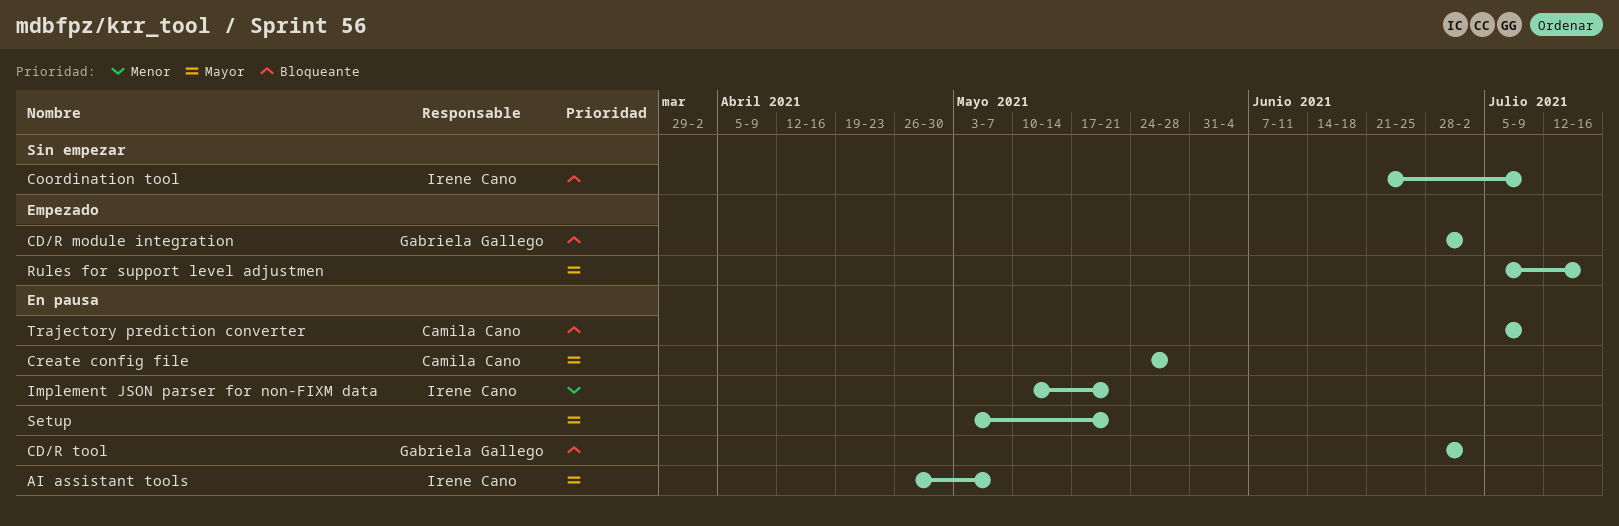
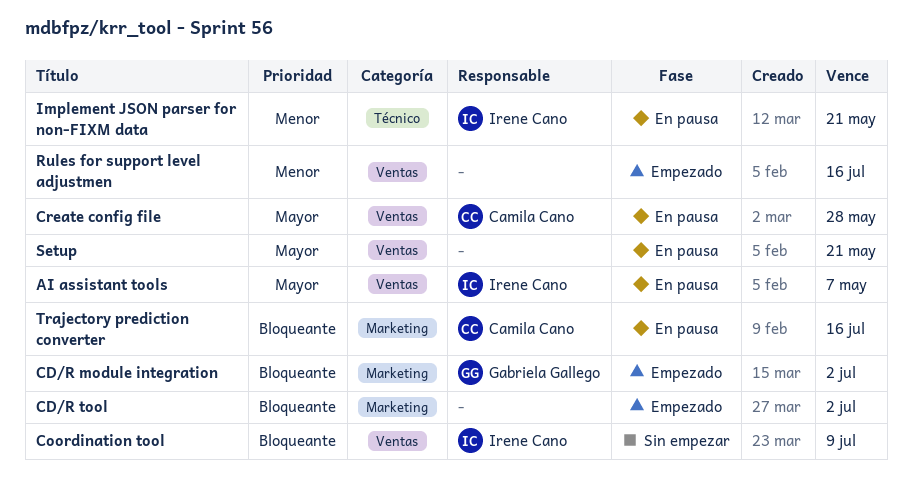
CD/R tool, status: En pausa -> Empezado
CD/R tool, owner: Gabriela Gallego -> none
Rules for support level adjustmen, priority: Mayor -> Menor
Trajectory prediction converter, due: Jul 9 -> Jul 16

